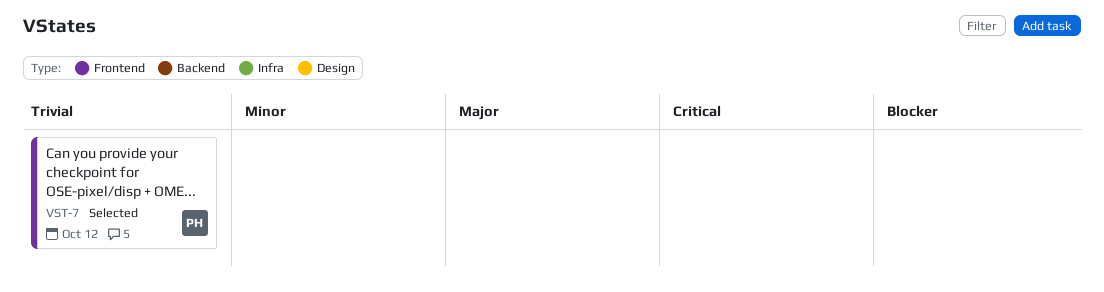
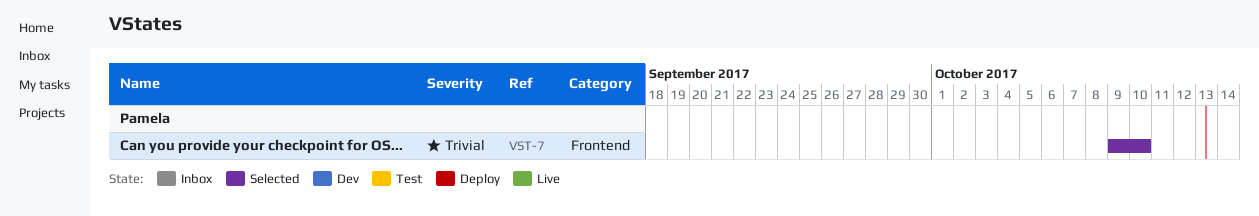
VST-7, due: Oct 12 -> Oct 10

